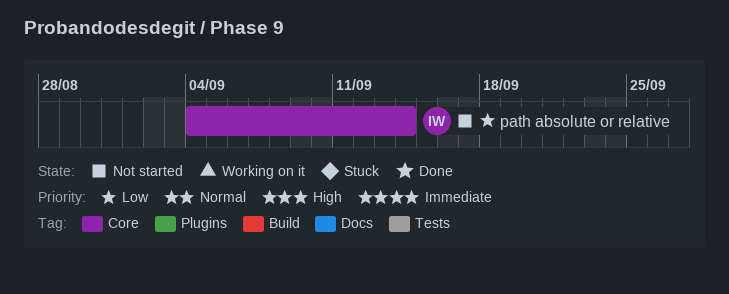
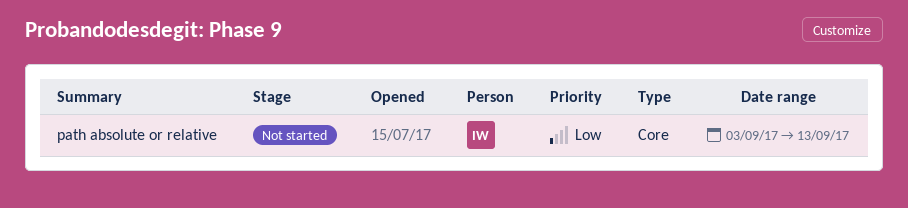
path absolute or relative, start: Sep 4 -> Sep 3
path absolute or relative, due: Sep 14 -> Sep 13

